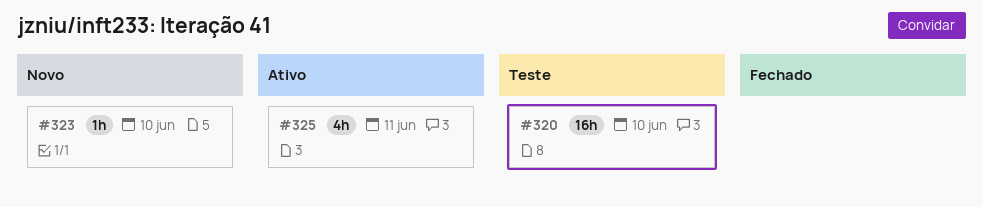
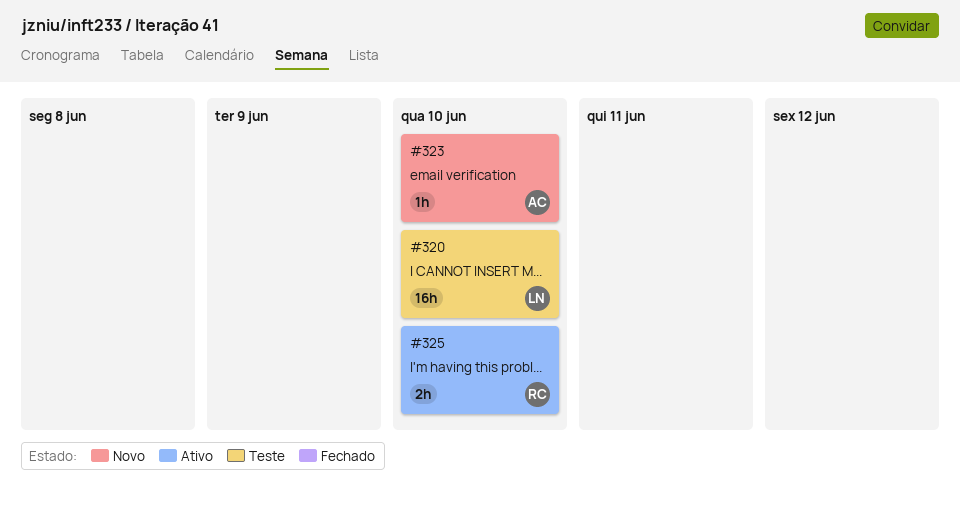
#325, estimate: 4h -> 2h
#325, due: Jun 11 -> Jun 10

